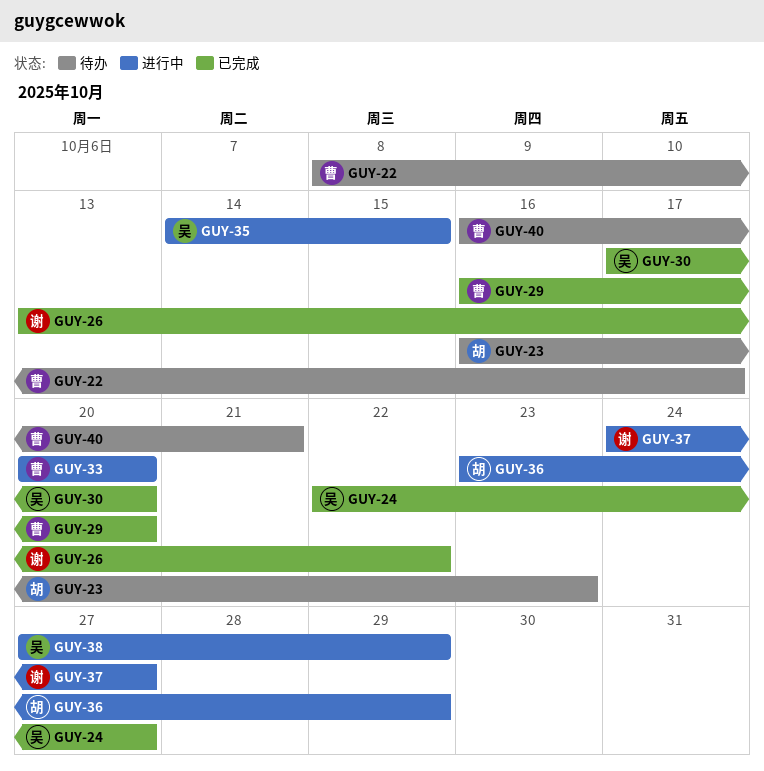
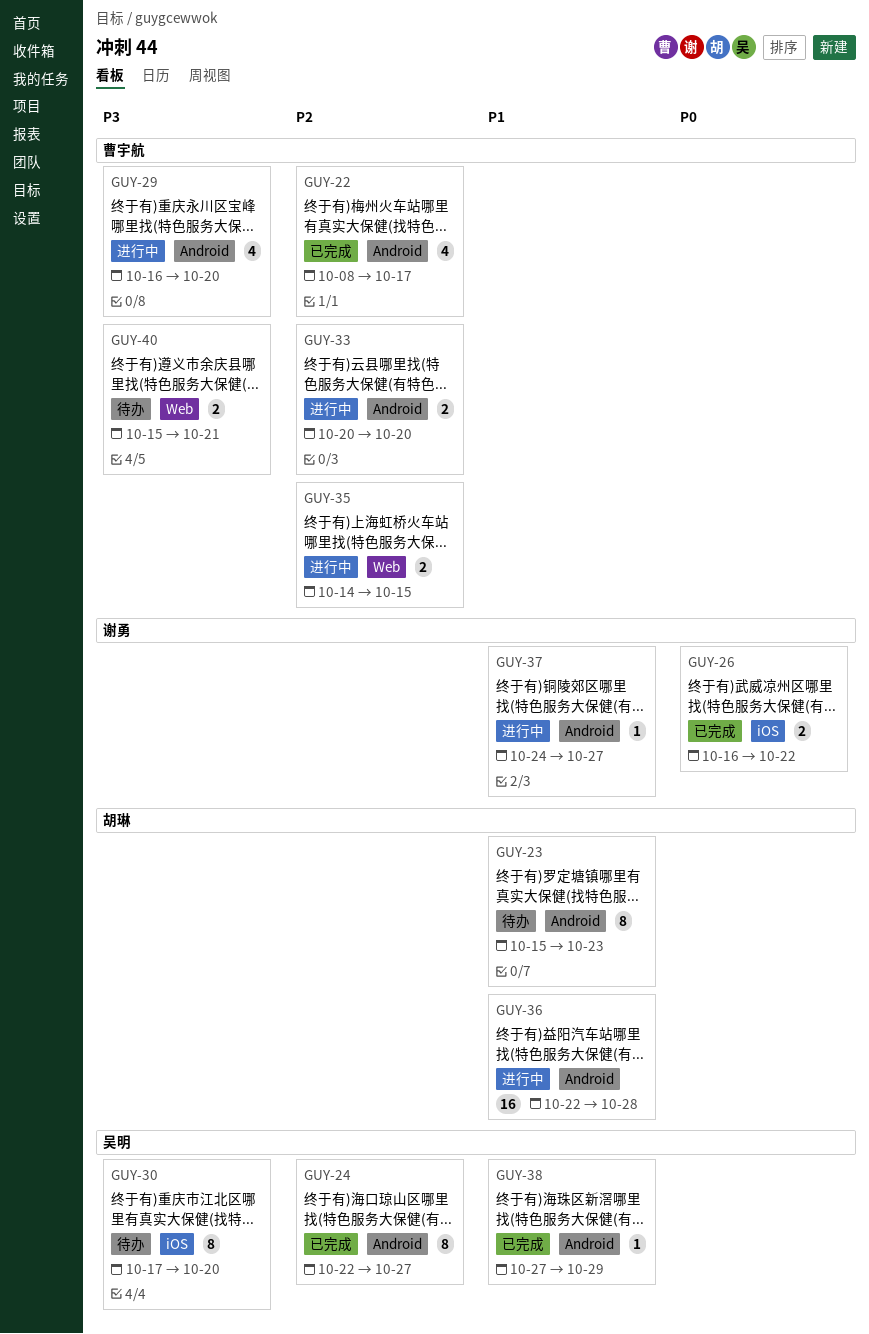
GUY-22, status: 待办 -> 已完成
GUY-23, start: Oct 16 -> Oct 15
GUY-26, start: Oct 13 -> Oct 16
GUY-29, status: 已完成 -> 进行中
GUY-30, status: 已完成 -> 待办
GUY-35, owner: 吴明 -> 曹宇航
GUY-36, start: Oct 23 -> Oct 22
GUY-36, due: Oct 29 -> Oct 28
GUY-38, status: 进行中 -> 已完成
GUY-40, start: Oct 16 -> Oct 15

